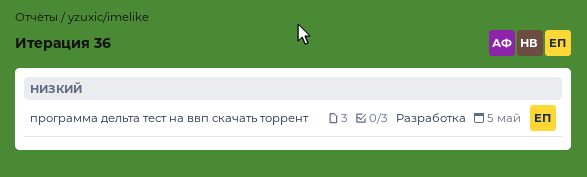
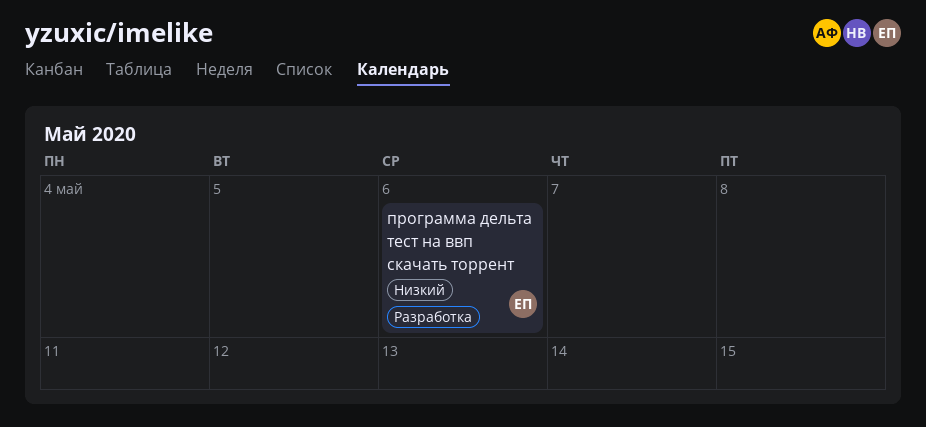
программа дельта тест на ввп скачать торрент, due: May 5 -> May 6

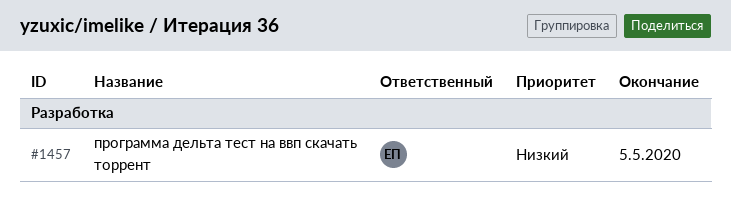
программа дельта тест на ввп скачать торрент, due: May 6 -> May 5

